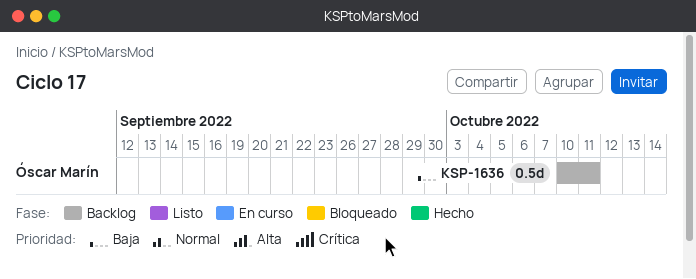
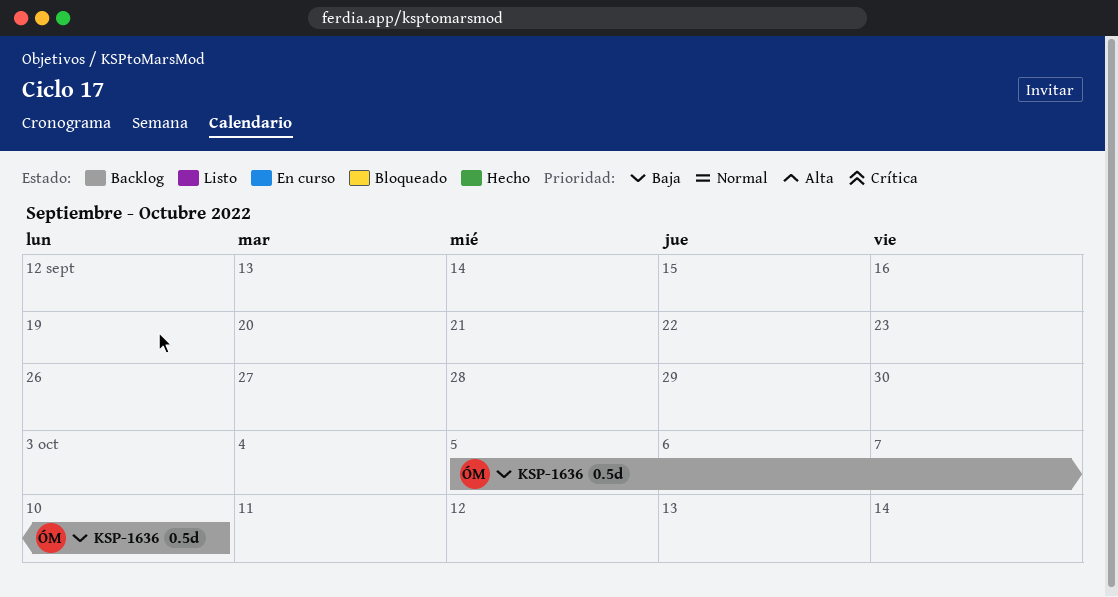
KSP-1636, start: Oct 10 -> Oct 5
KSP-1636, due: Oct 11 -> Oct 10

